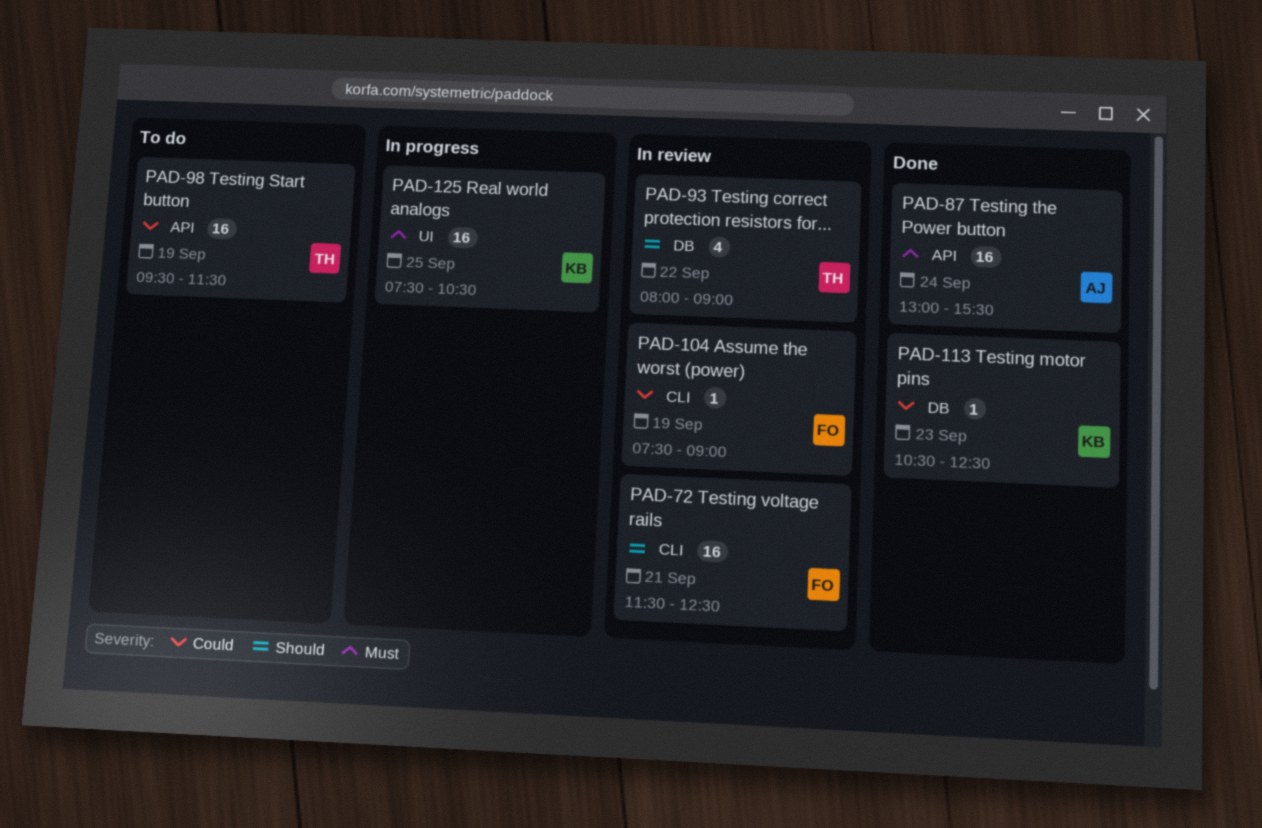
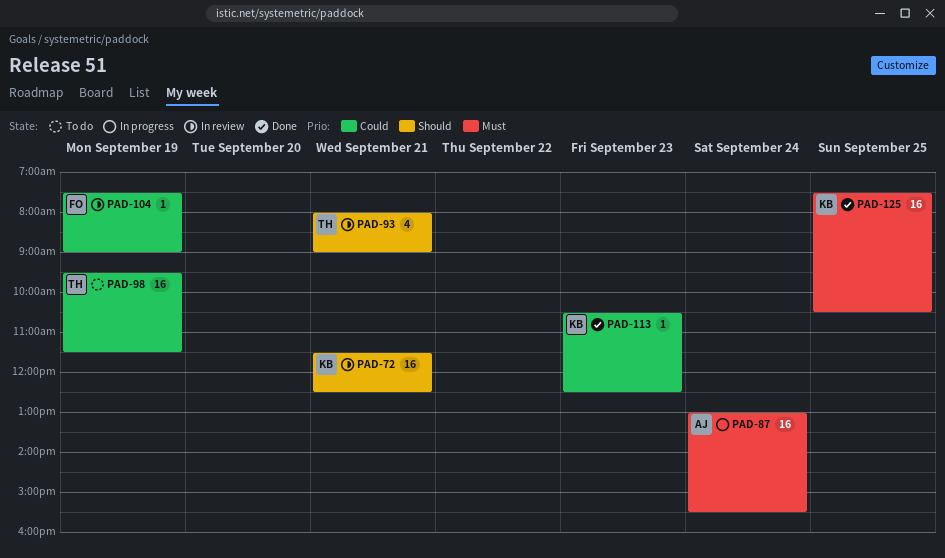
PAD-72, owner: FO -> KB
PAD-87, status: Done -> In progress
PAD-93, day: Sep 22 -> Sep 21
PAD-125, status: In progress -> Done

